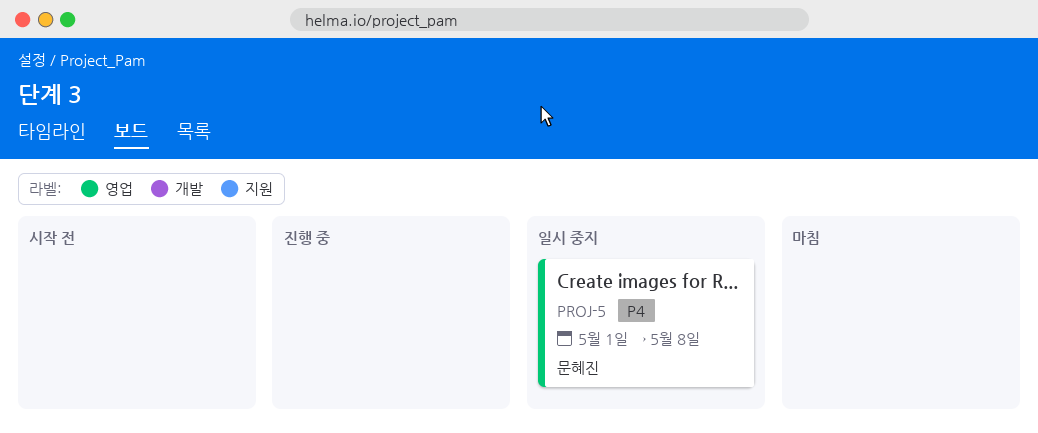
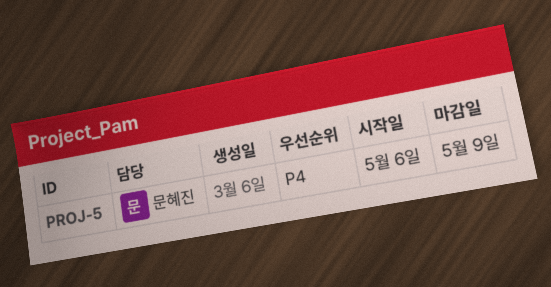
PROJ-5, start: May 1 -> May 6
PROJ-5, due: May 8 -> May 9

